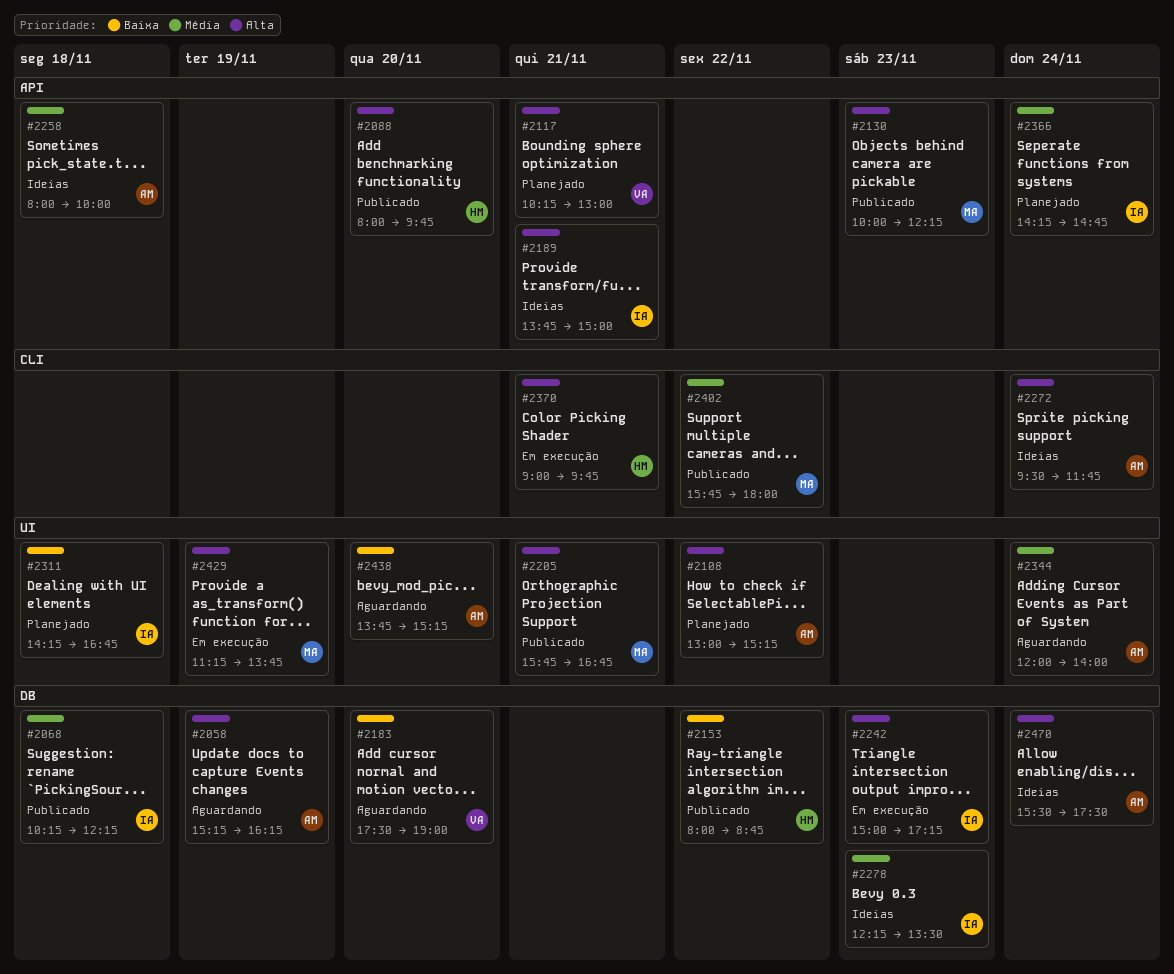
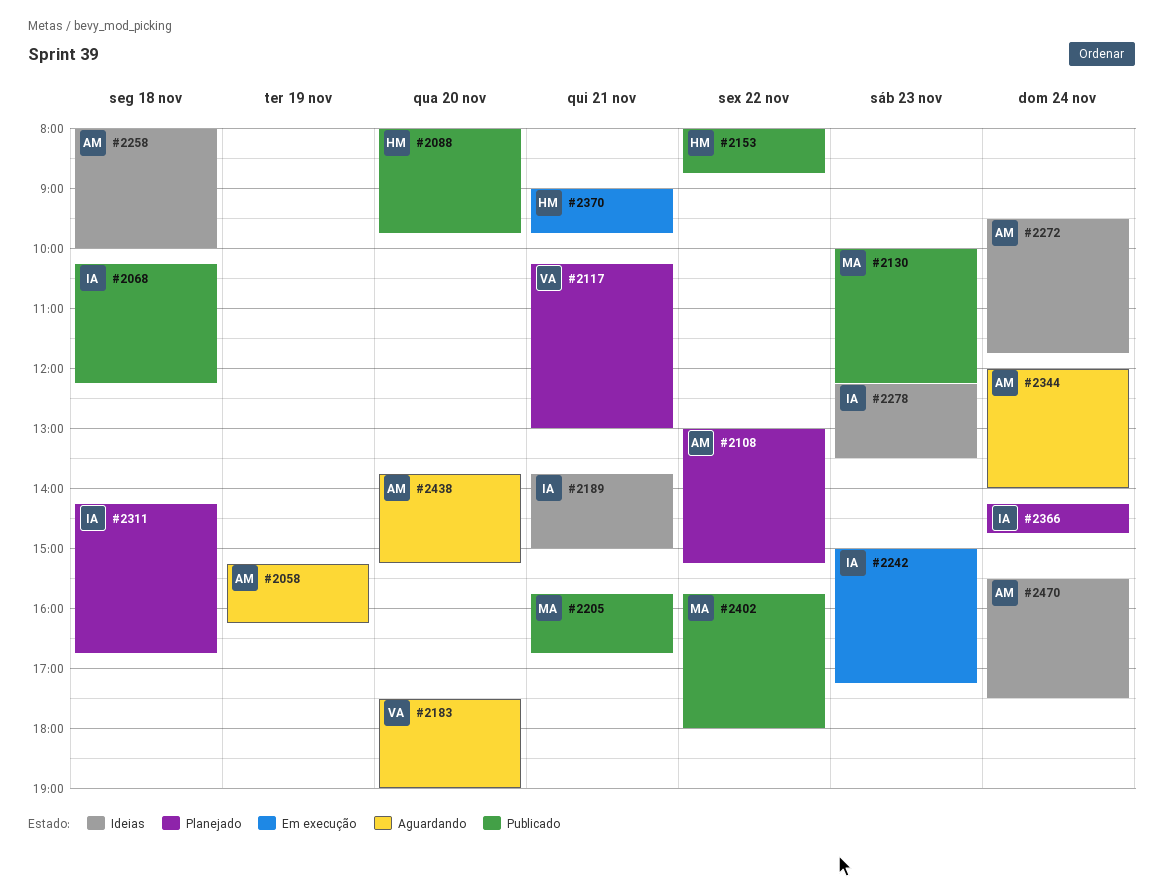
#2429: present -> none

